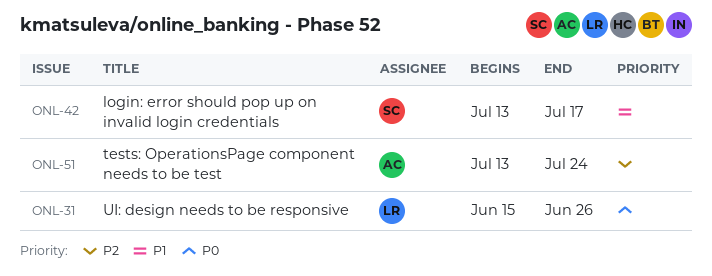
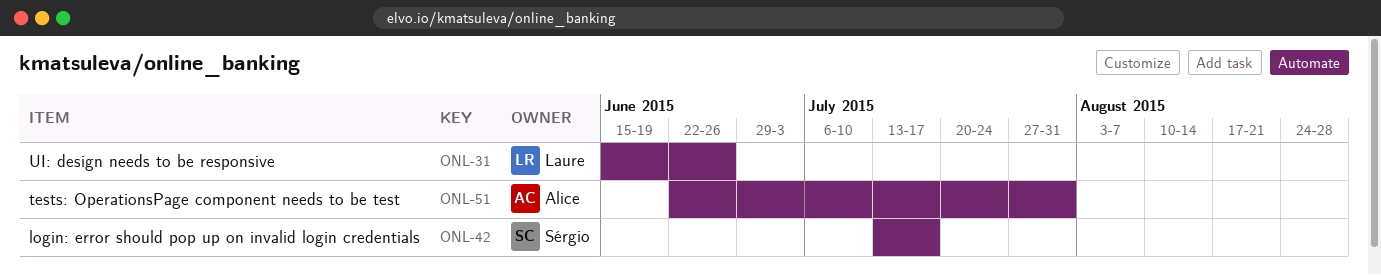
ONL-51, start: Jul 13 -> Jun 22
ONL-51, due: Jul 24 -> Jul 31

